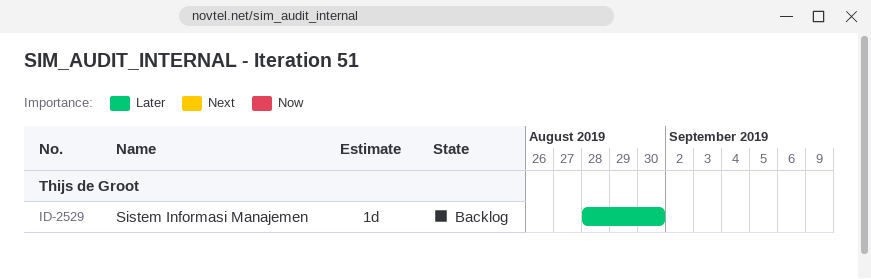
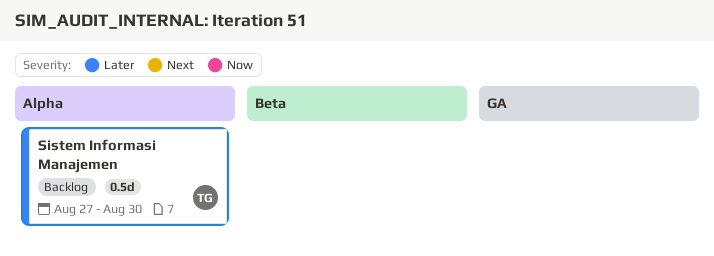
Sistem Informasi Manajemen, estimate: 1d -> 0.5d
Sistem Informasi Manajemen, start: Aug 28 -> Aug 27

